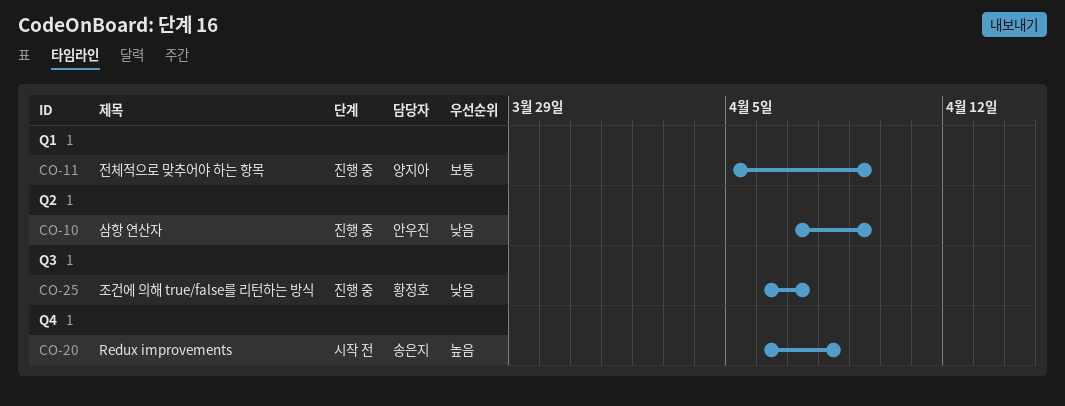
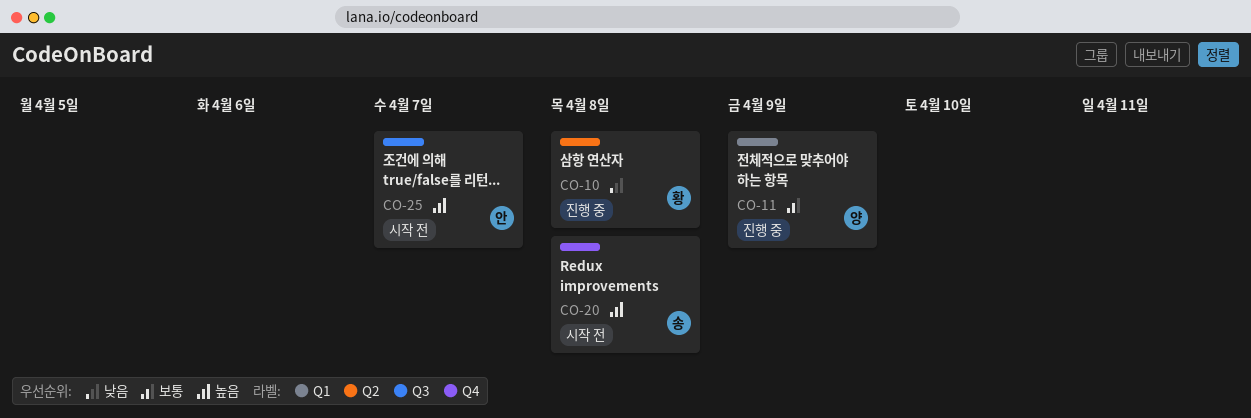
CO-10, owner: 안우진 -> 황정호
CO-10, due: Apr 9 -> Apr 8
CO-25, status: 진행 중 -> 시작 전
CO-25, owner: 황정호 -> 안우진
CO-25, priority: 낮음 -> 높음

